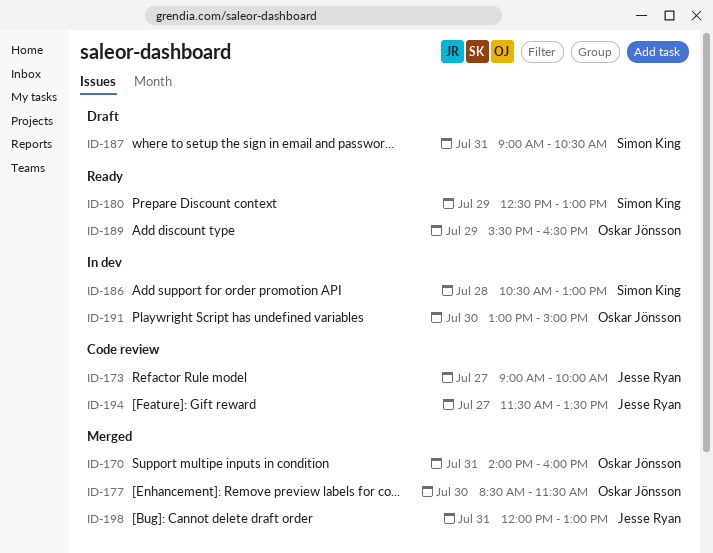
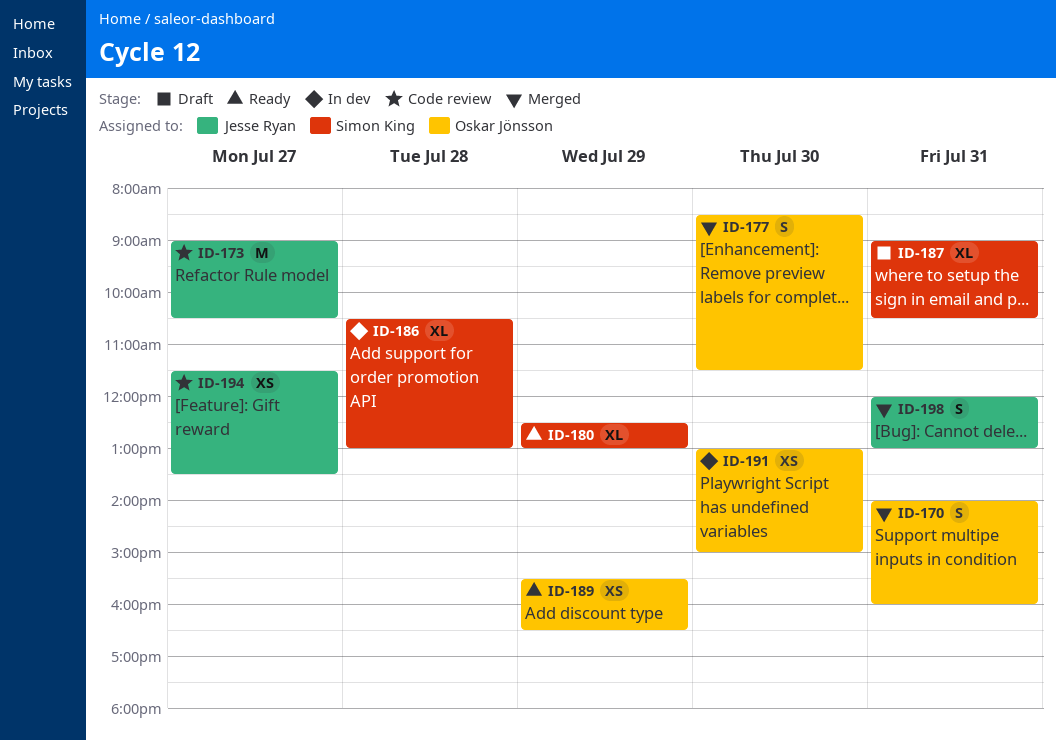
ID-173, ends: 10:00 -> 10:30

